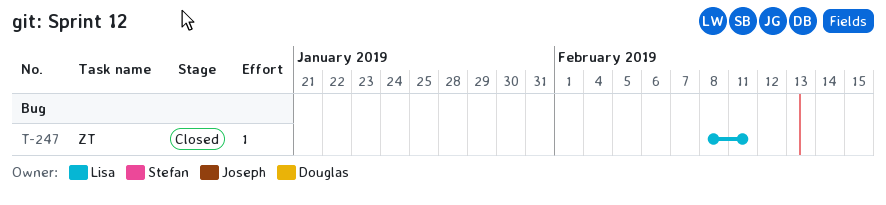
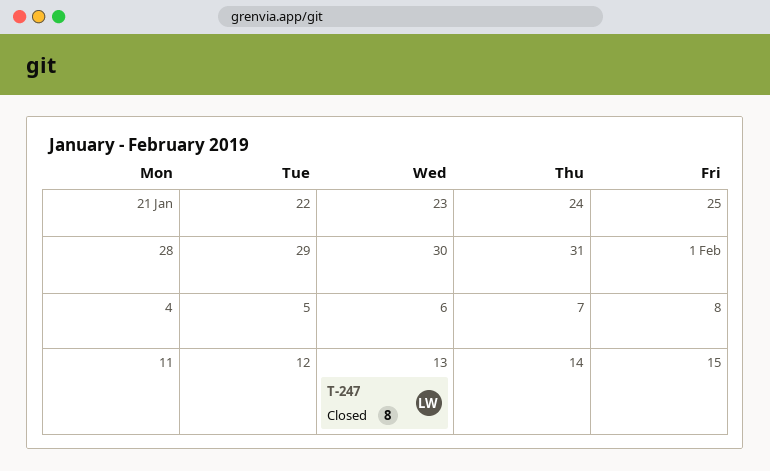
T-247, estimate: 1 -> 8
T-247, due: Feb 11 -> Feb 13

